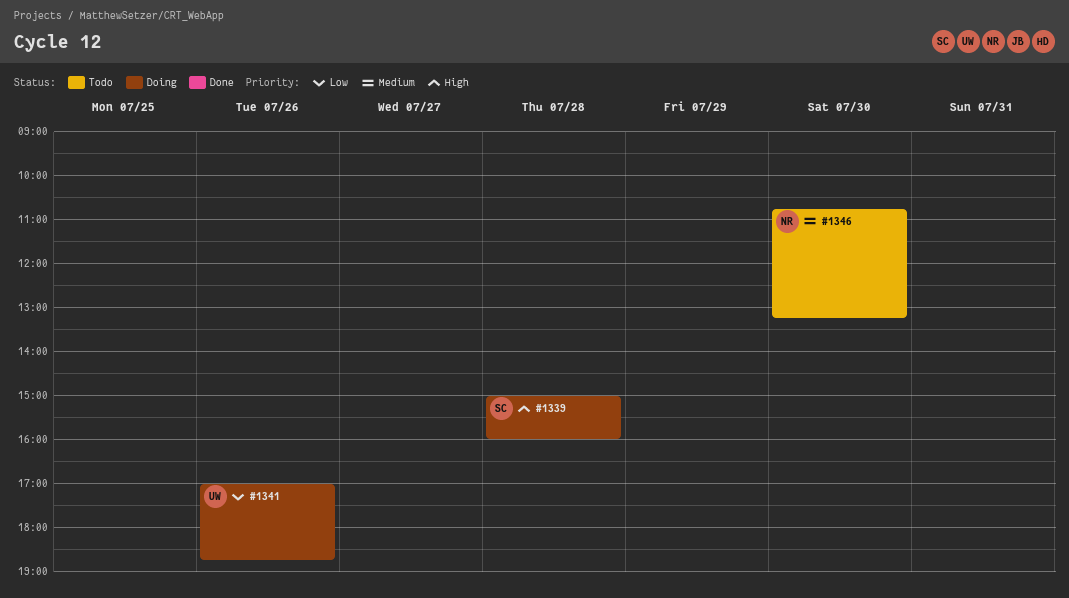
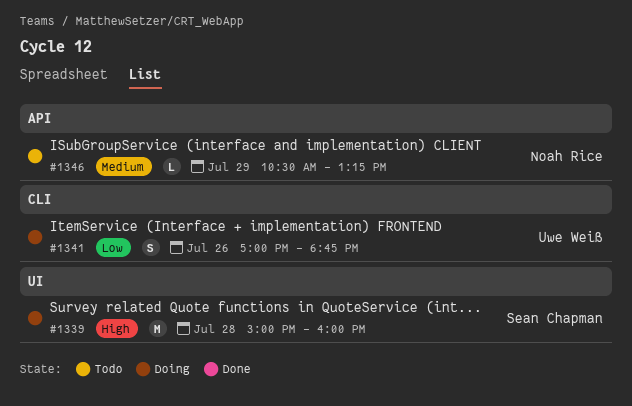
#1346, day: Jul 30 -> Jul 29
#1346, begins: 10:45 -> 10:30

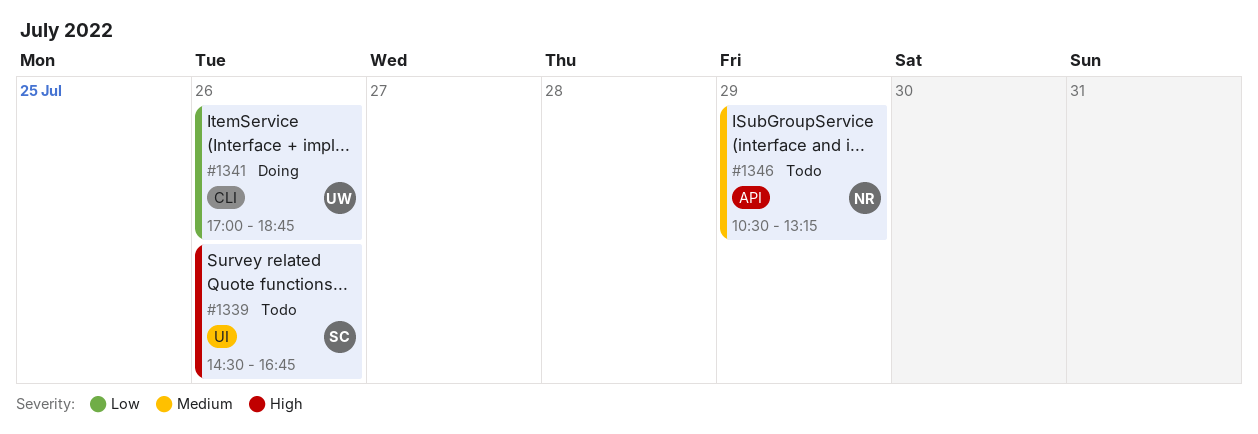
#1339, status: Doing -> Todo
#1339, day: Jul 28 -> Jul 26
#1339, begins: 15:00 -> 14:30
#1339, ends: 16:00 -> 16:45

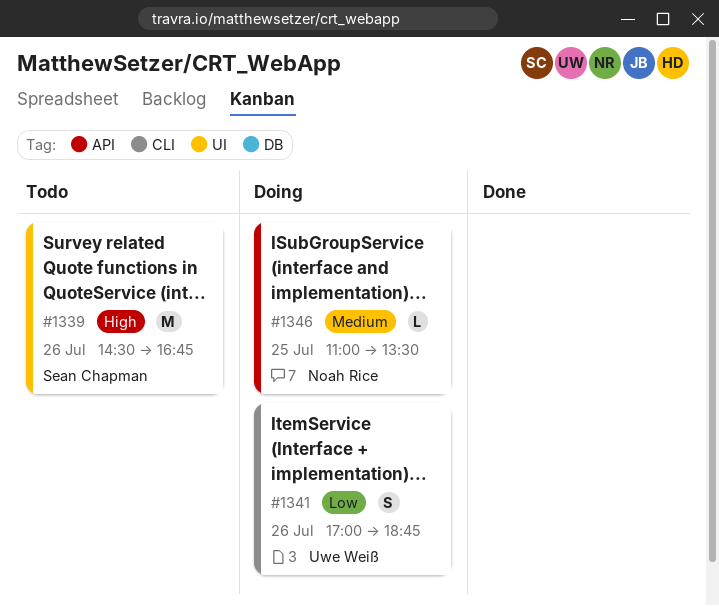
#1346, status: Todo -> Doing
#1346, day: Jul 29 -> Jul 25
#1346, begins: 10:30 -> 11:00
#1346, ends: 13:15 -> 13:30

